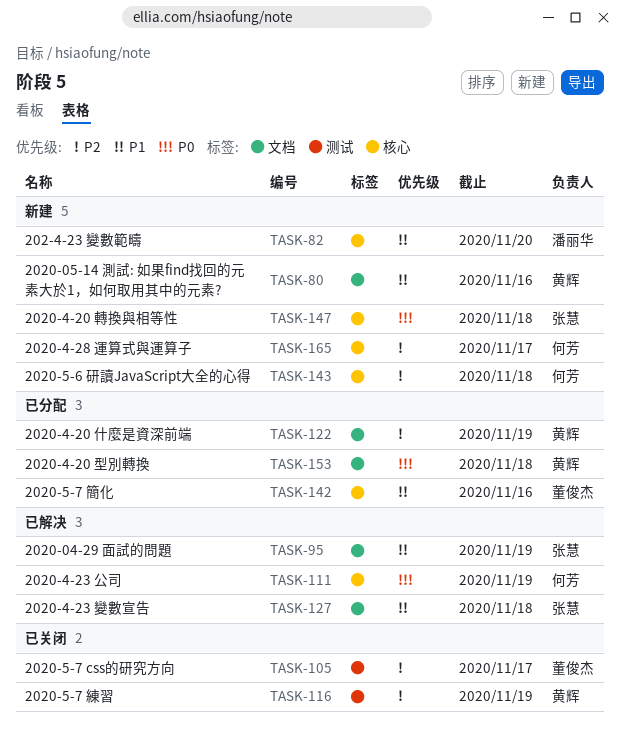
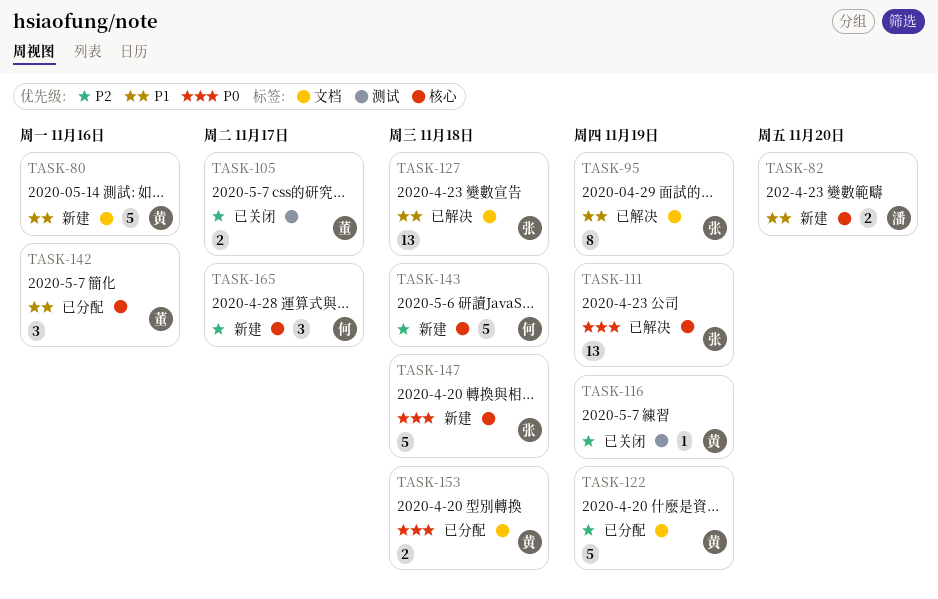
TASK-111, owner: 何芳 -> 张慧

